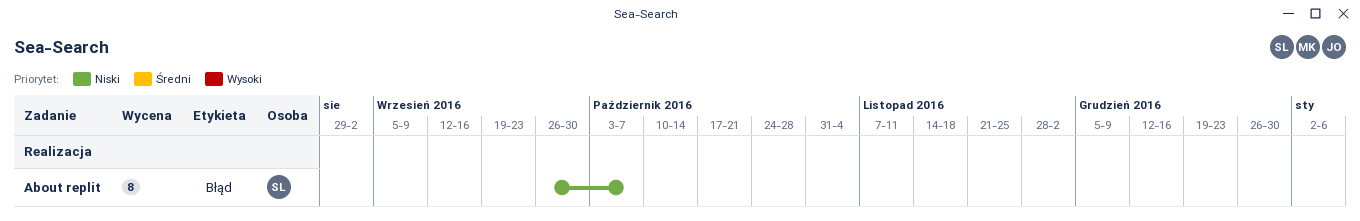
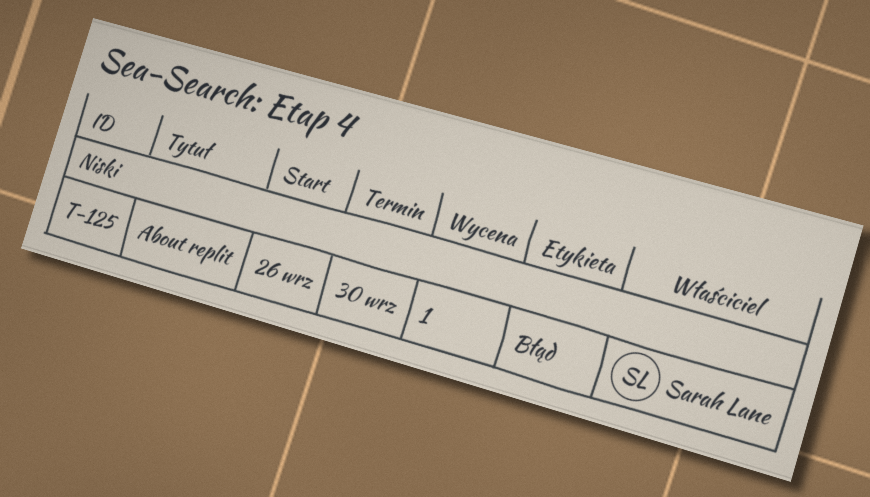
About replit, estimate: 8 -> 1
About replit, due: Oct 7 -> Sep 30

